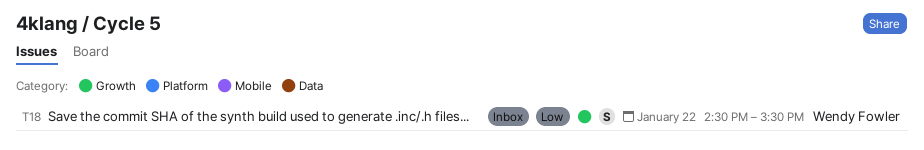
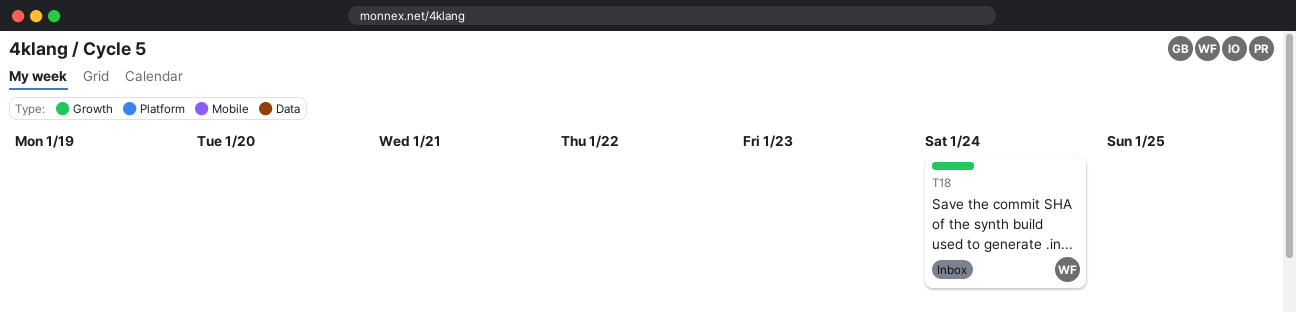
T18, day: Jan 22 -> Jan 24

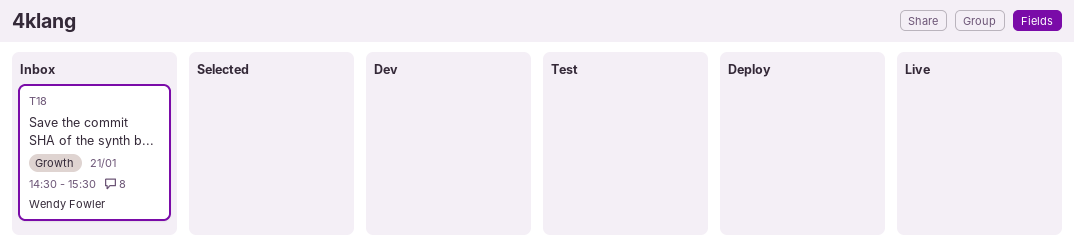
T18, day: Jan 24 -> Jan 21

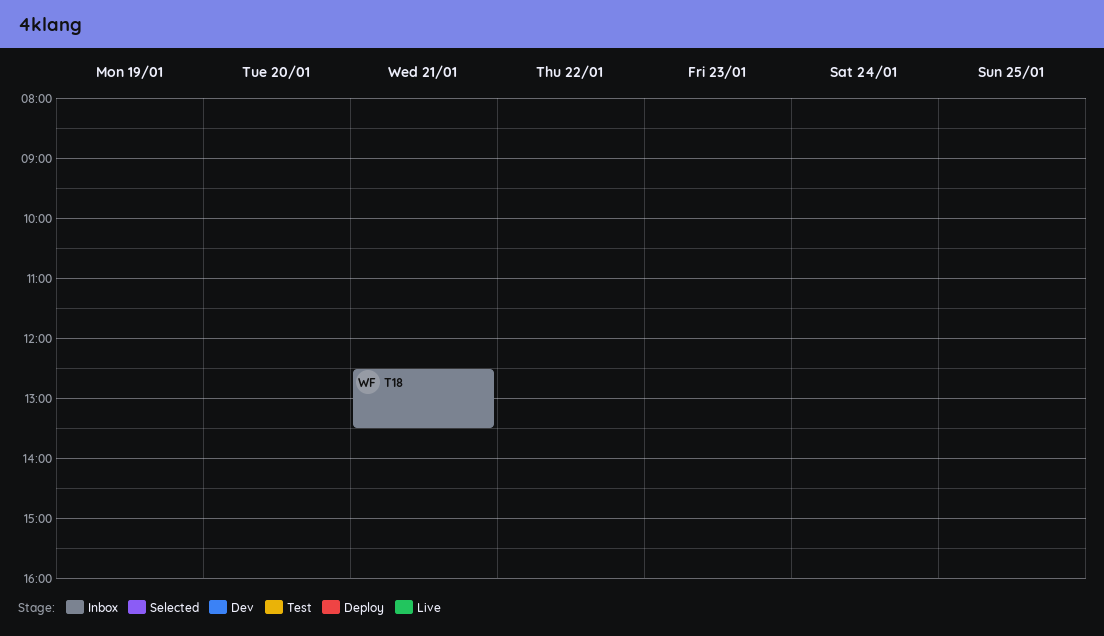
T18, begins: 14:30 -> 12:30
T18, ends: 15:30 -> 13:30

